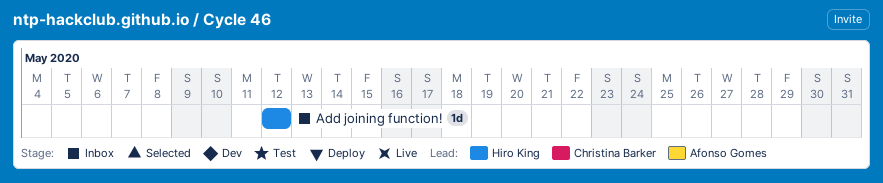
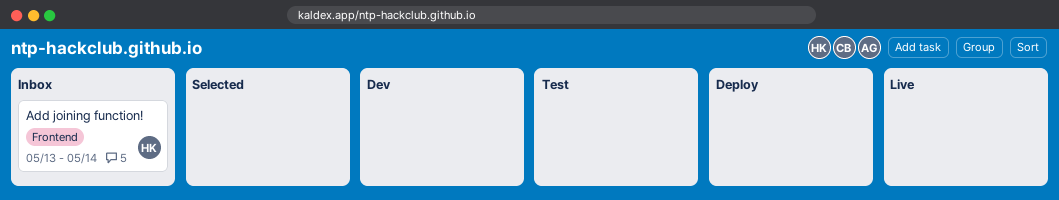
Add joining function!, start: May 12 -> May 13
Add joining function!, due: May 12 -> May 14

